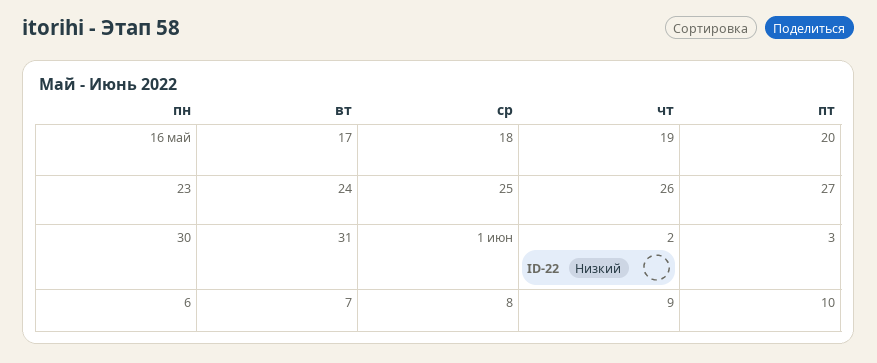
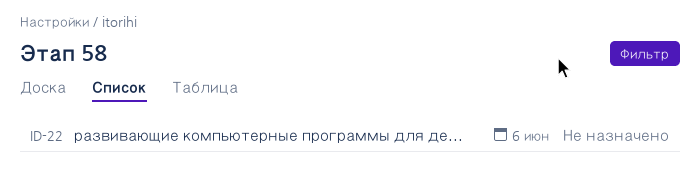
ID-22, due: Jun 2 -> Jun 6

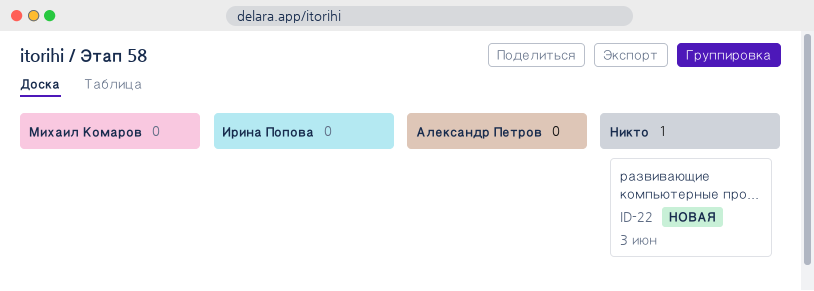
ID-22, due: Jun 6 -> Jun 3

